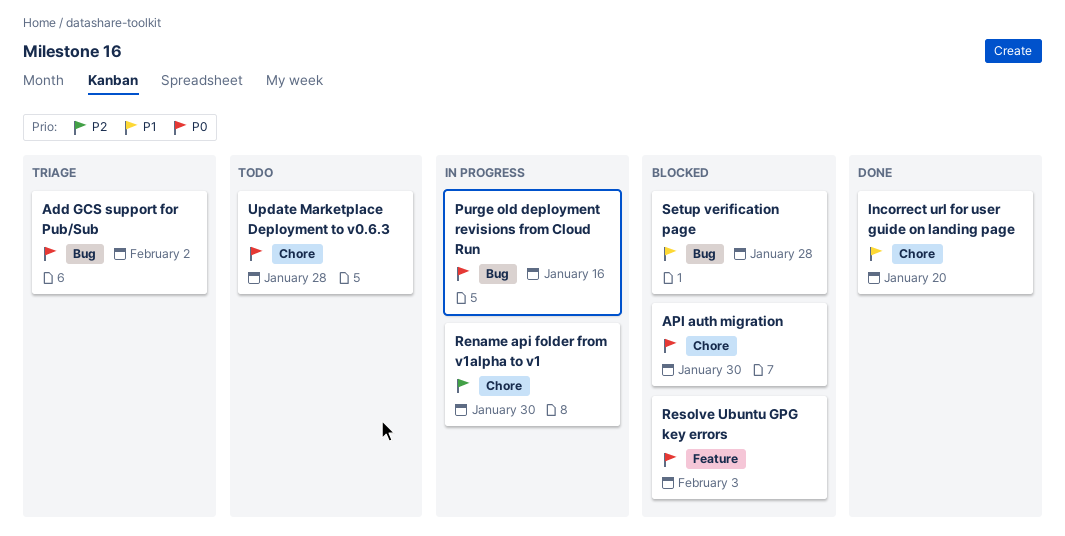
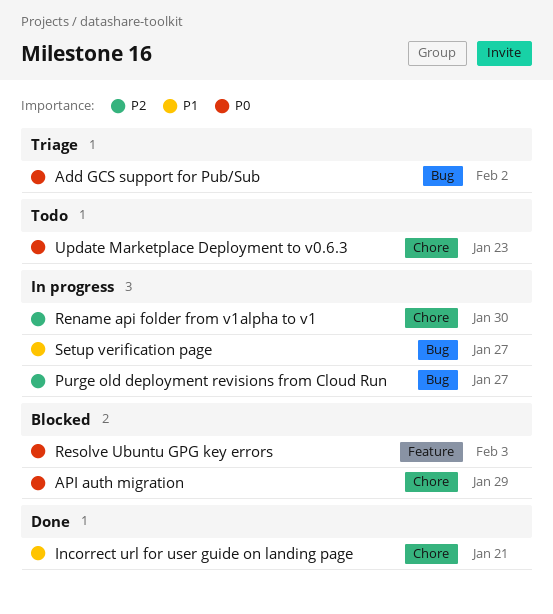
API auth migration, due: Jan 30 -> Jan 29
Incorrect url for user guide on landing page, due: Jan 20 -> Jan 21
Purge old deployment revisions from Cloud Run, priority: P0 -> P2
Purge old deployment revisions from Cloud Run, due: Jan 16 -> Jan 27
Setup verification page, status: Blocked -> In progress
Setup verification page, due: Jan 28 -> Jan 27
Update Marketplace Deployment to v0.6.3, due: Jan 28 -> Jan 23

